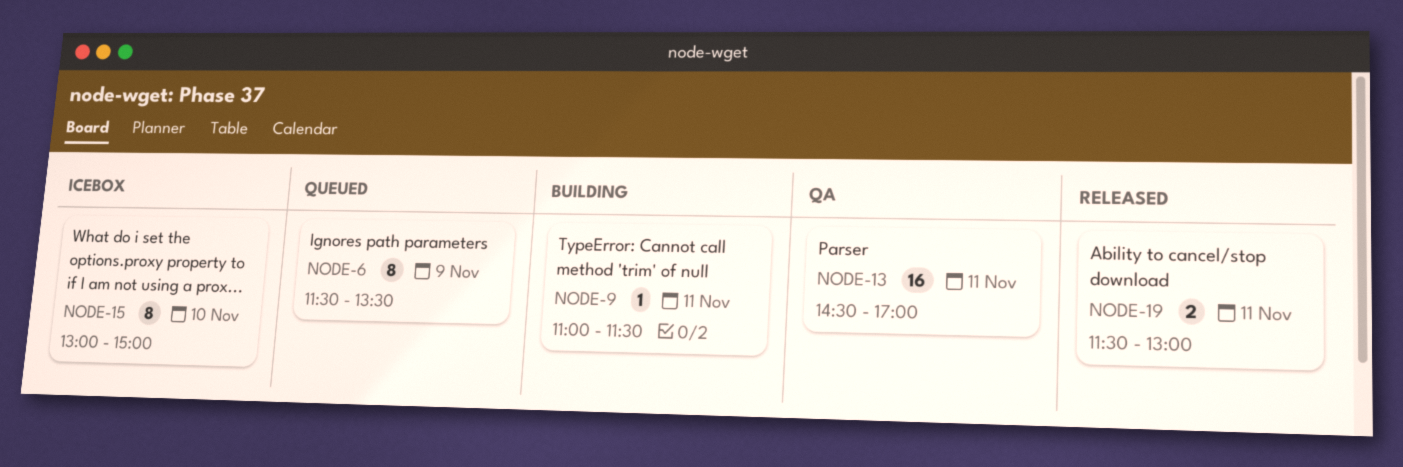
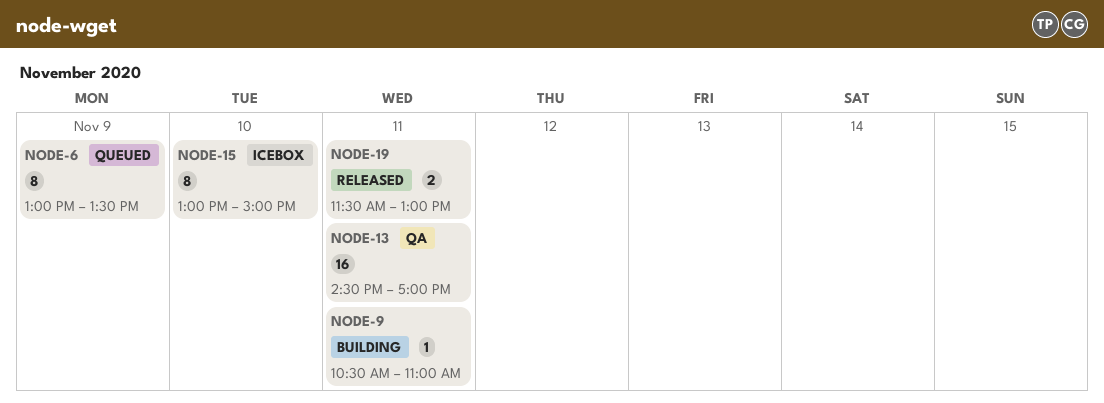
NODE-6, begins: 11:30 -> 13:00
NODE-9, begins: 11:00 -> 10:30
NODE-9, ends: 11:30 -> 11:00

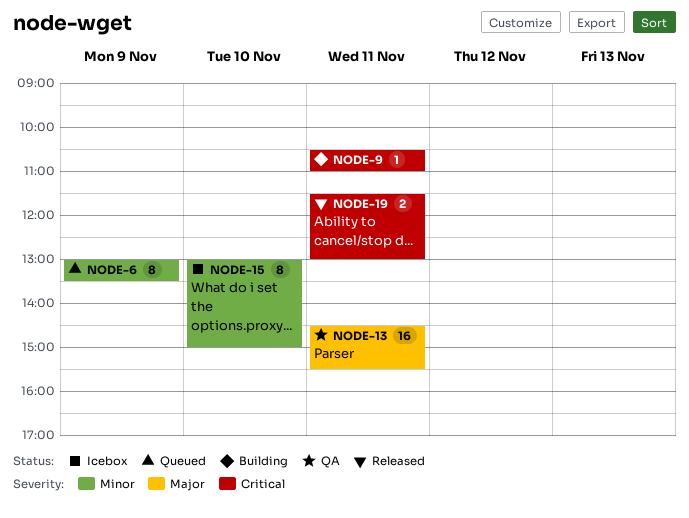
NODE-13, ends: 17:00 -> 15:30

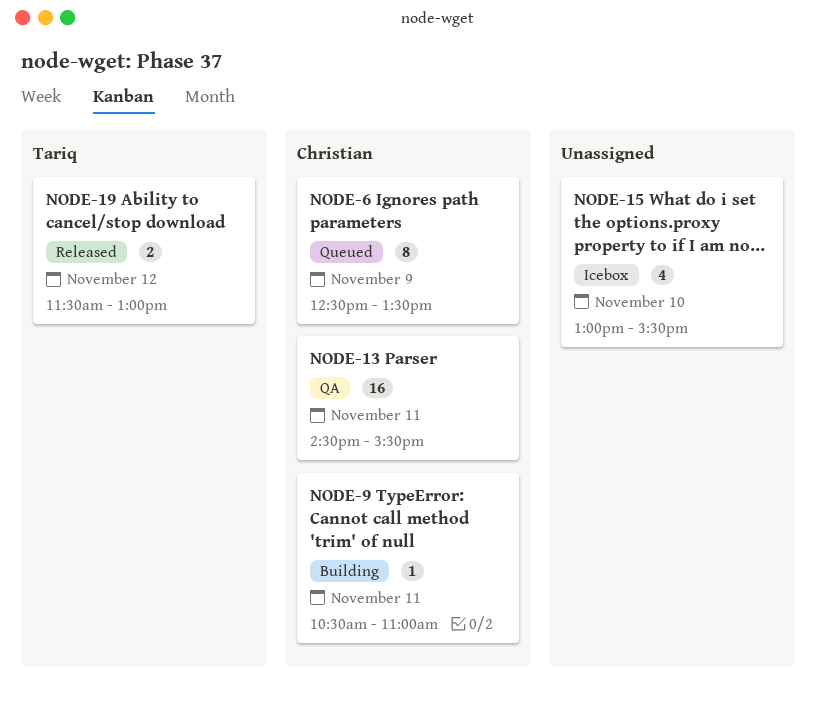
NODE-6, begins: 13:00 -> 12:30
NODE-15, estimate: 8 -> 4
NODE-15, ends: 15:00 -> 15:30
NODE-19, day: Nov 11 -> Nov 12

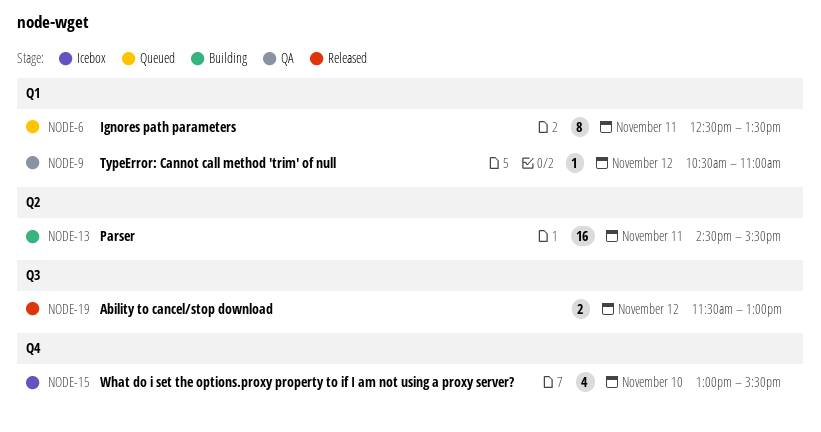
NODE-6, day: Nov 9 -> Nov 11
NODE-9, status: Building -> QA
NODE-9, day: Nov 11 -> Nov 12
NODE-13, status: QA -> Building

